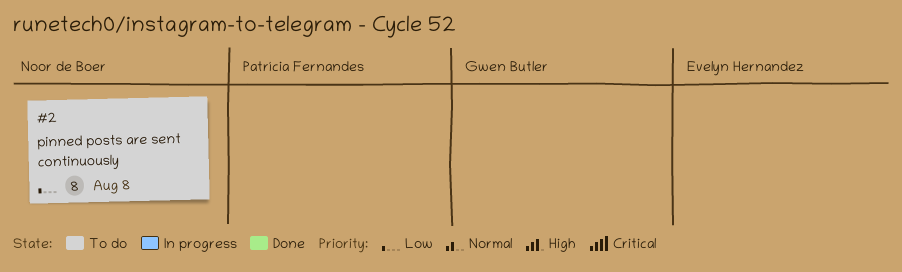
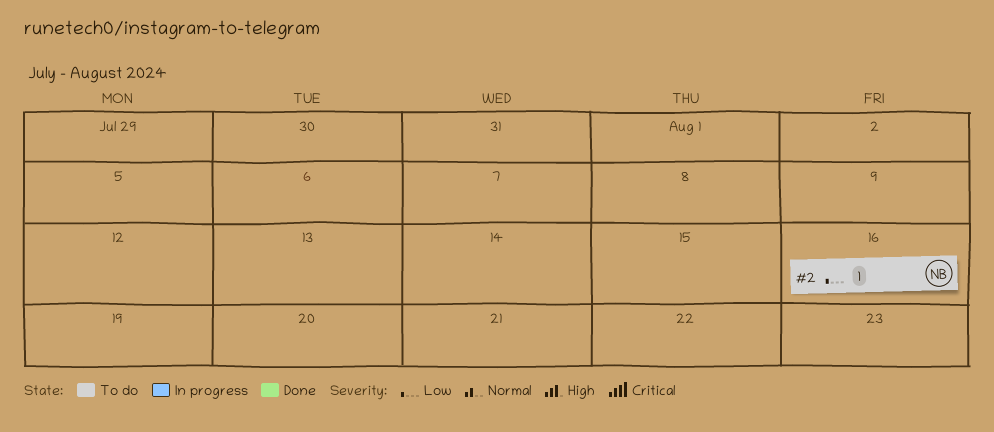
#2, estimate: 8 -> 1
#2, due: Aug 8 -> Aug 16

